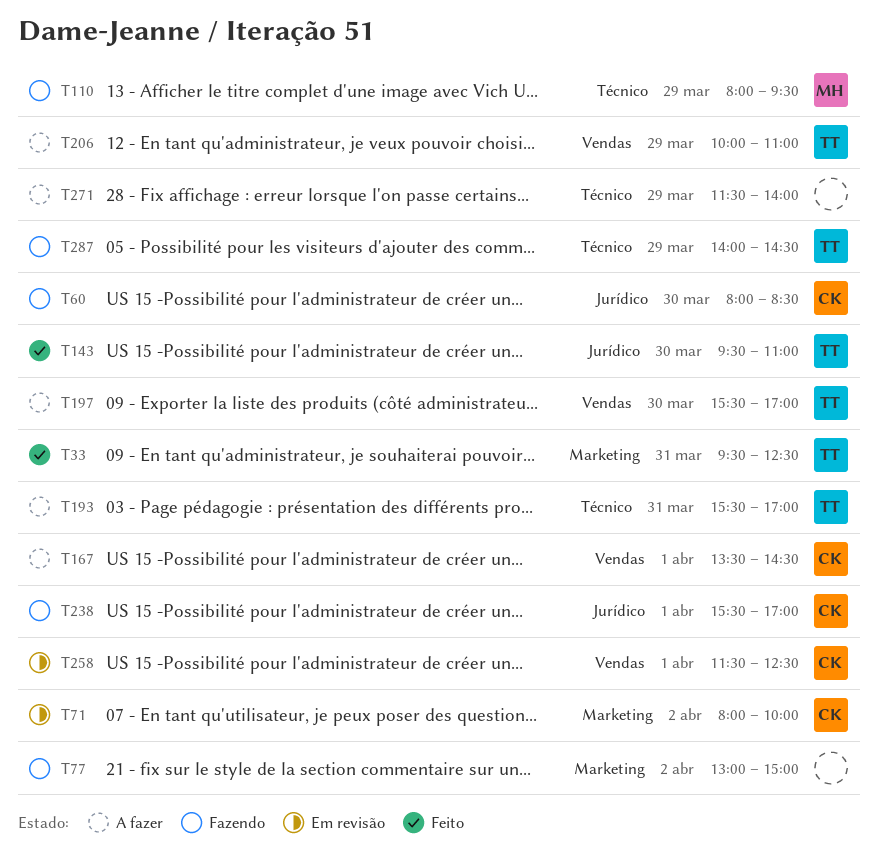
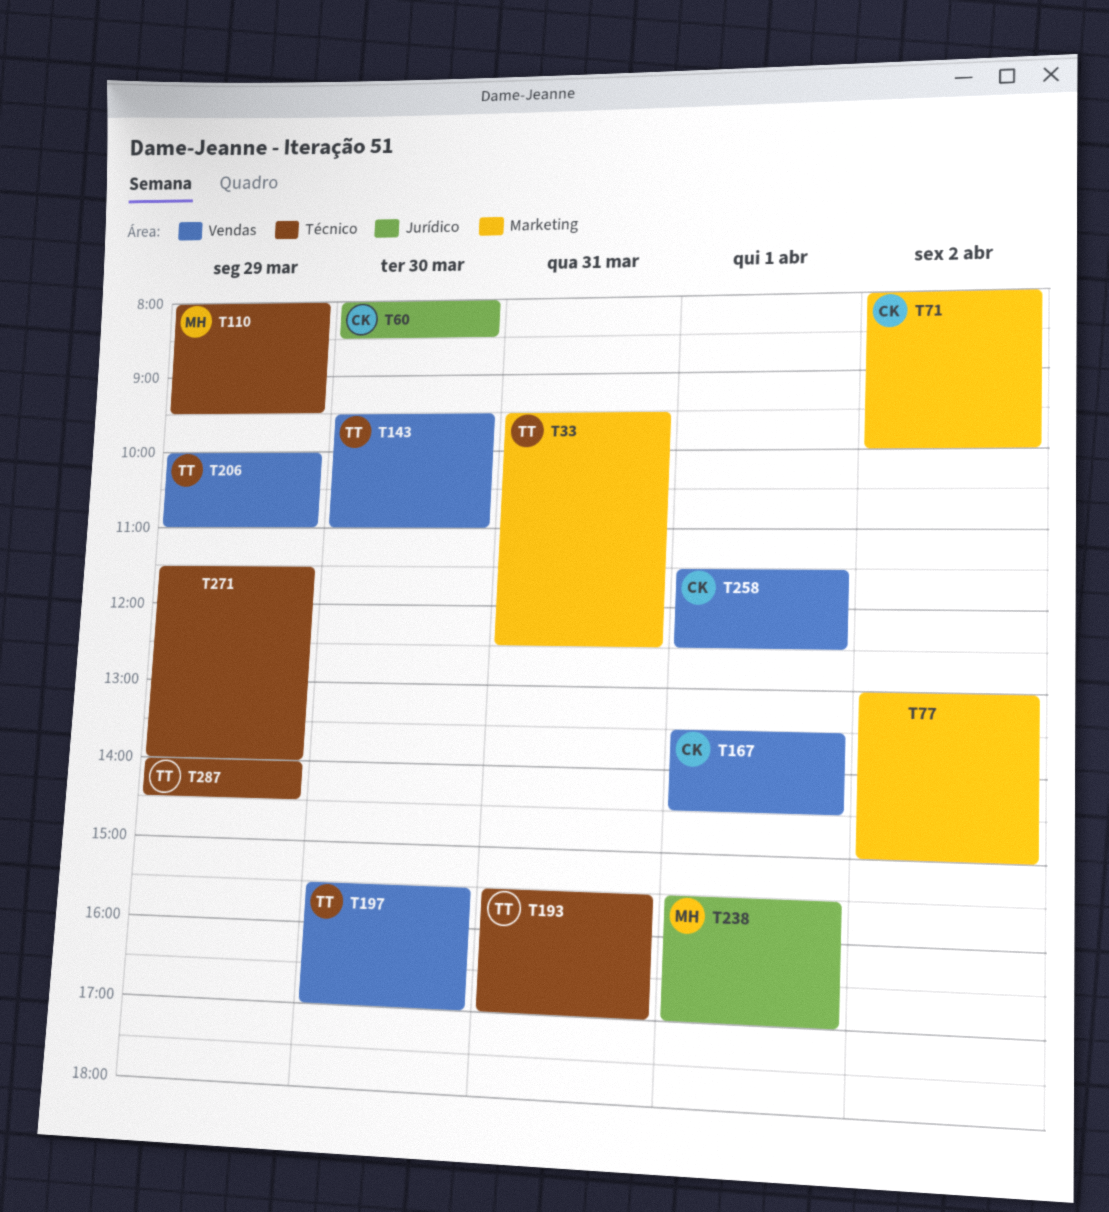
T143, label: Jurídico -> Vendas
T238, owner: CK -> MH

